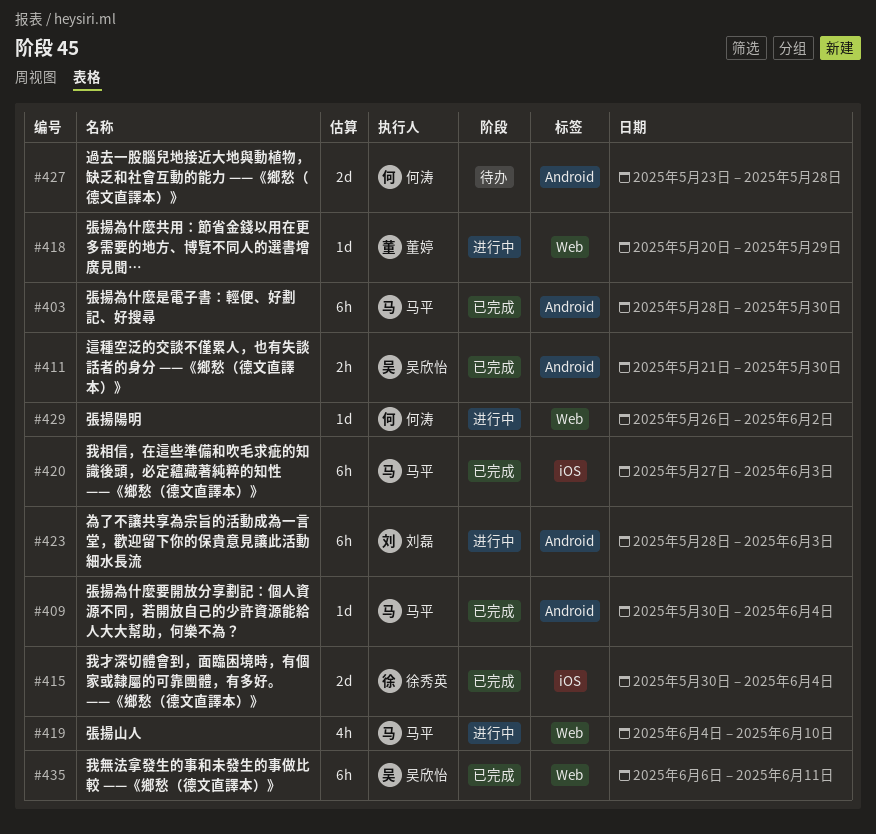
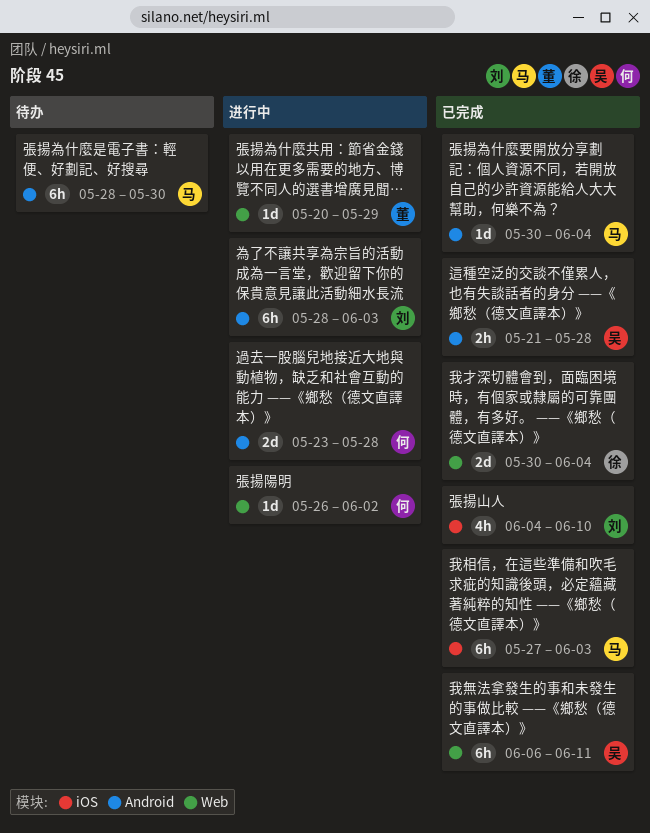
張揚山人, status: 进行中 -> 已完成
張揚山人, owner: 马平 -> 刘磊
張揚山人, label: Web -> iOS
張揚為什麼是電子書：輕便、好劃記、好搜尋, status: 已完成 -> 待办
我才深切體會到，面臨困境時，有個家或隸屬的可靠團體，有多好。 ——《鄉愁（德文直譯本）》, label: iOS -> Web
這種空泛的交談不僅累人，也有失談話者的身分 ——《鄉愁（德文直譯本）》, due: May 30 -> May 28
過去一股腦兒地接近大地與動植物，缺乏和社會互動的能力 ——《鄉愁（德文直譯本）》, status: 待办 -> 进行中

